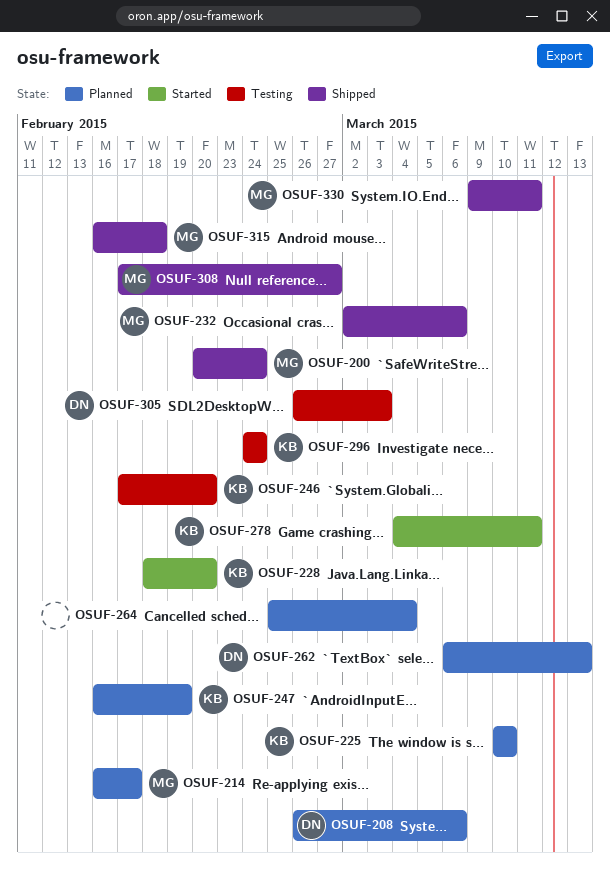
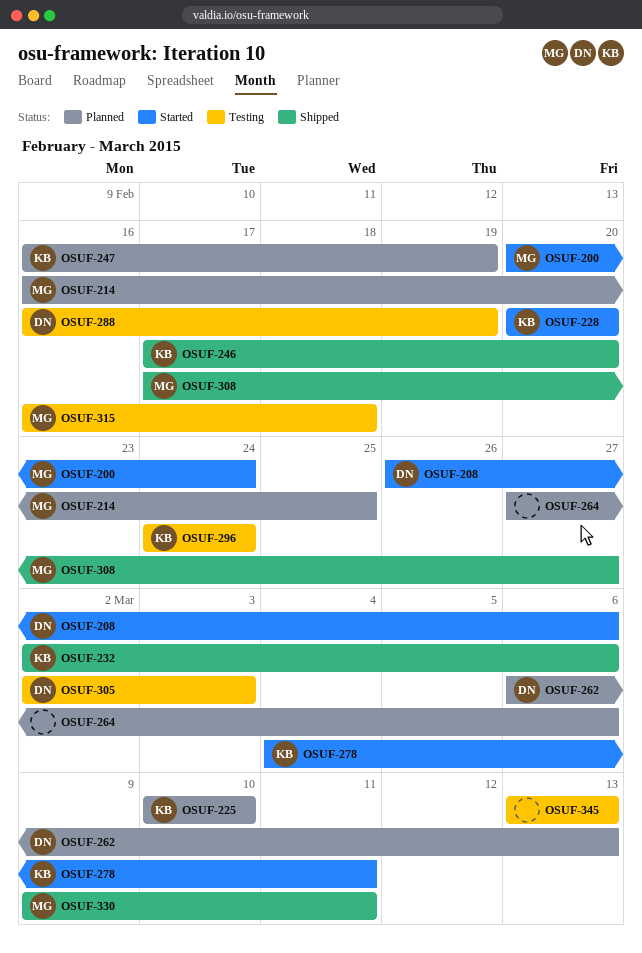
OSUF-200, status: Shipped -> Started
OSUF-208, status: Planned -> Started
OSUF-214, due: Feb 17 -> Feb 25
OSUF-228, start: Feb 18 -> Feb 20
OSUF-232, owner: MG -> KB
OSUF-246, status: Testing -> Shipped
OSUF-264, start: Feb 25 -> Feb 27
OSUF-264, due: Mar 4 -> Mar 6
OSUF-288: none -> present
OSUF-305, start: Feb 26 -> Mar 2
OSUF-315, status: Shipped -> Testing
OSUF-345: none -> present

